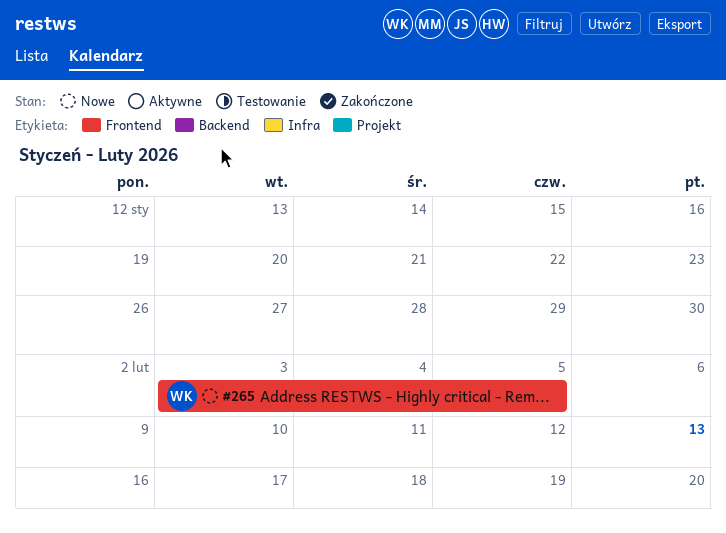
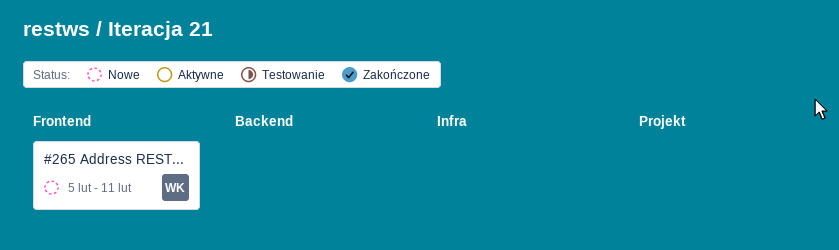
#265, start: Feb 3 -> Feb 5
#265, due: Feb 5 -> Feb 11

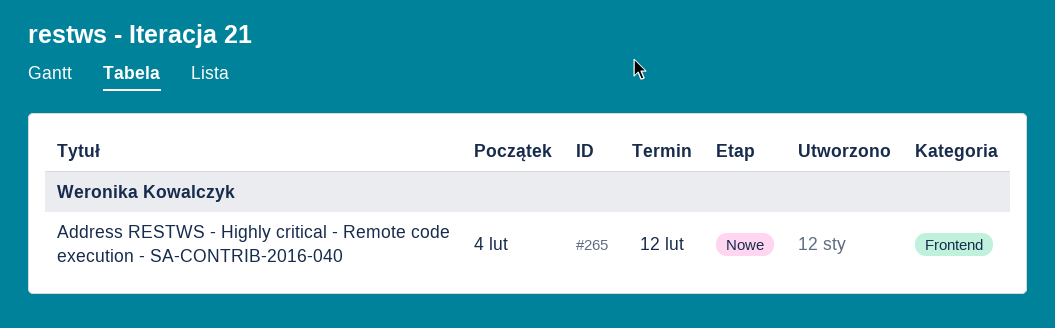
#265, start: Feb 5 -> Feb 4
#265, due: Feb 11 -> Feb 12

